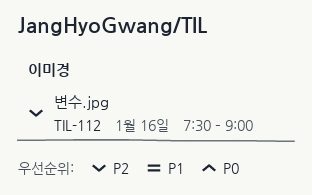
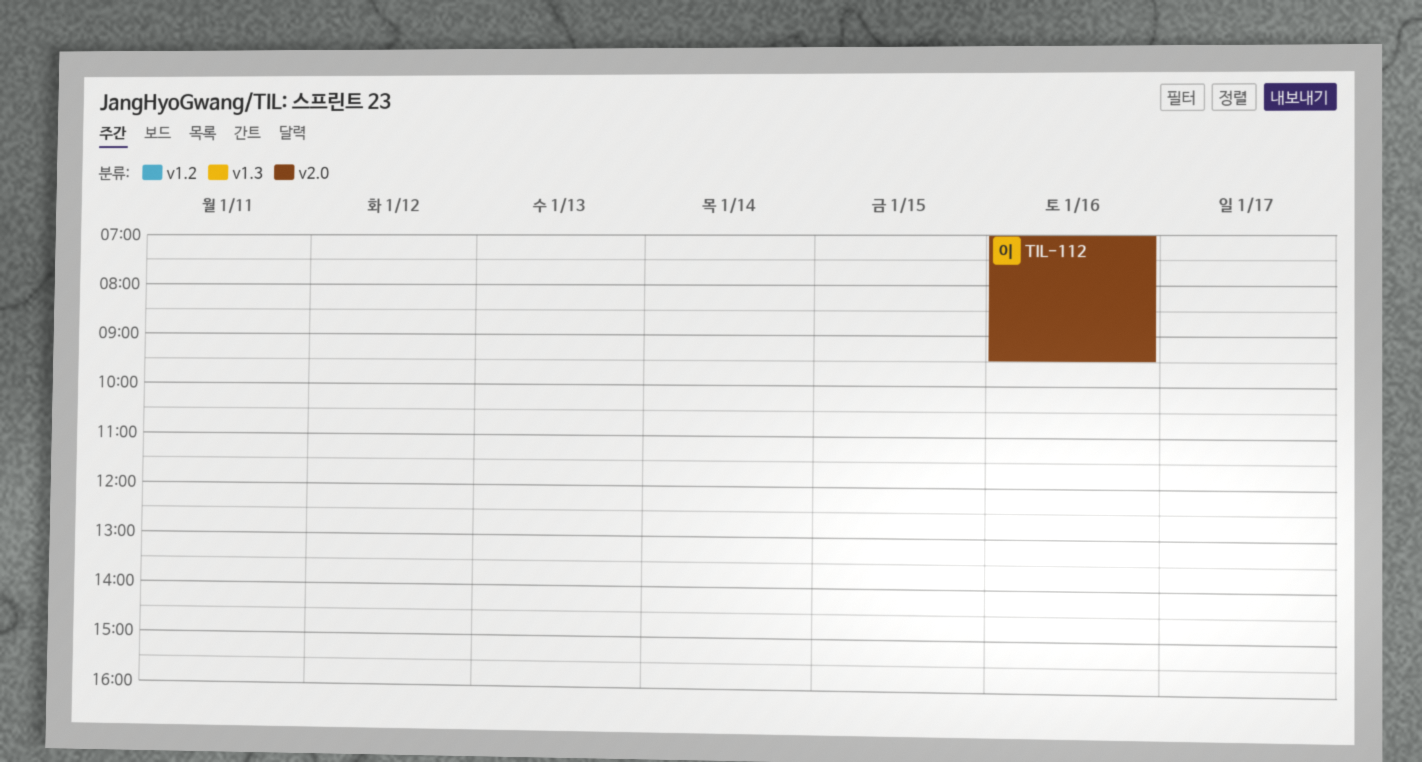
TIL-112, begins: 07:30 -> 07:00
TIL-112, ends: 09:00 -> 09:30

